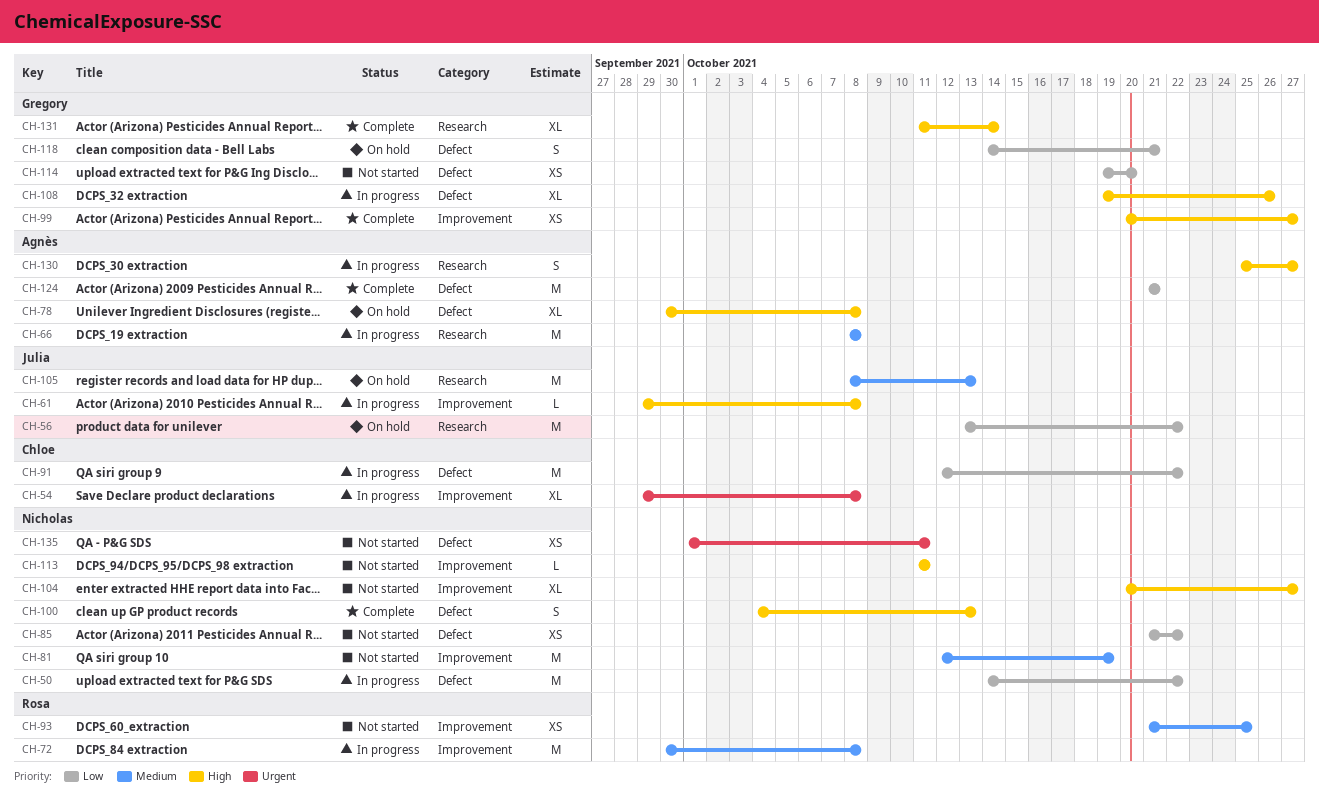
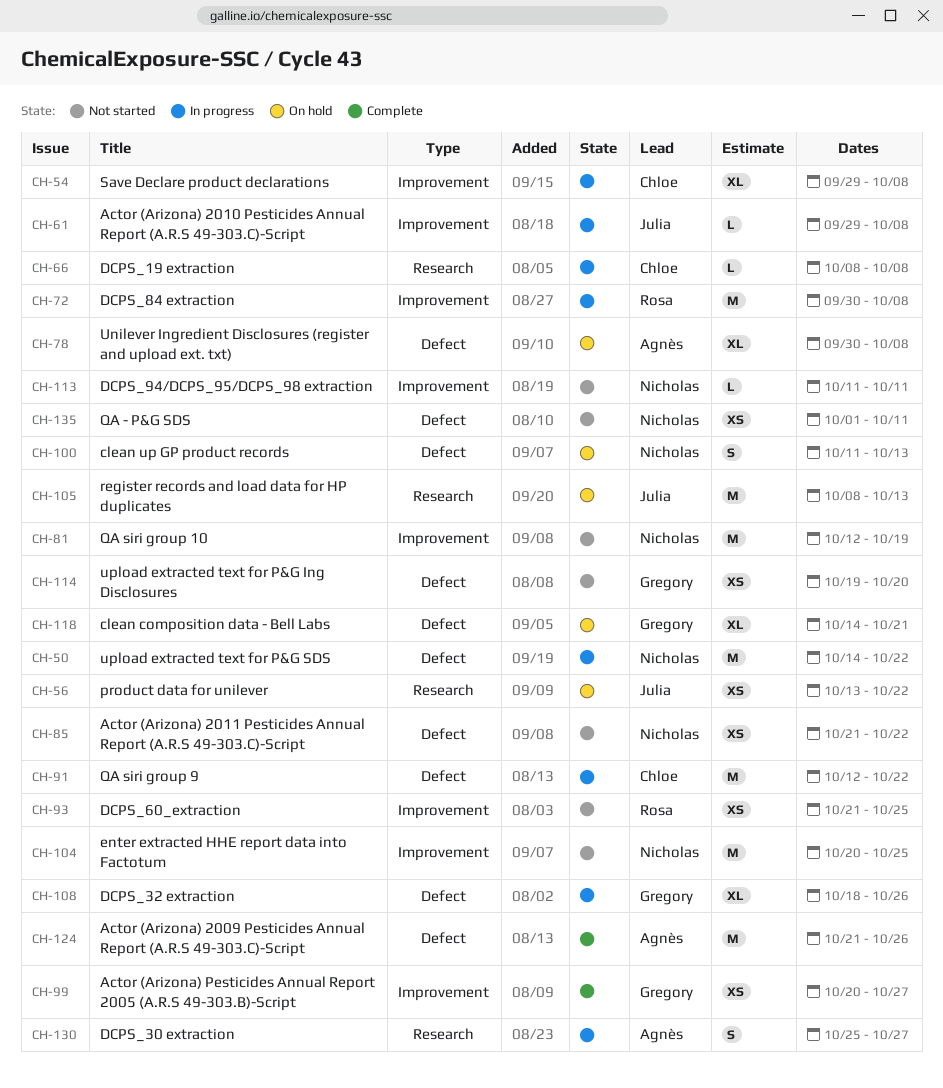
CH-56, estimate: M -> XS
CH-66, owner: Agnès -> Chloe
CH-66, estimate: M -> L
CH-100, status: Complete -> On hold
CH-100, start: Oct 4 -> Oct 11
CH-104, estimate: XL -> M
CH-104, due: Oct 27 -> Oct 25
CH-108, start: Oct 19 -> Oct 18
CH-118, estimate: S -> XL
CH-124, due: Oct 21 -> Oct 26
CH-131: present -> none

